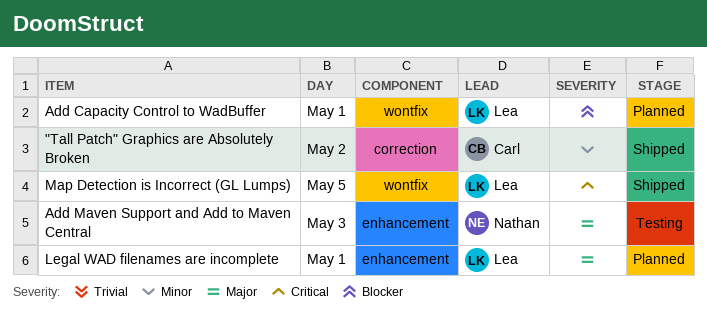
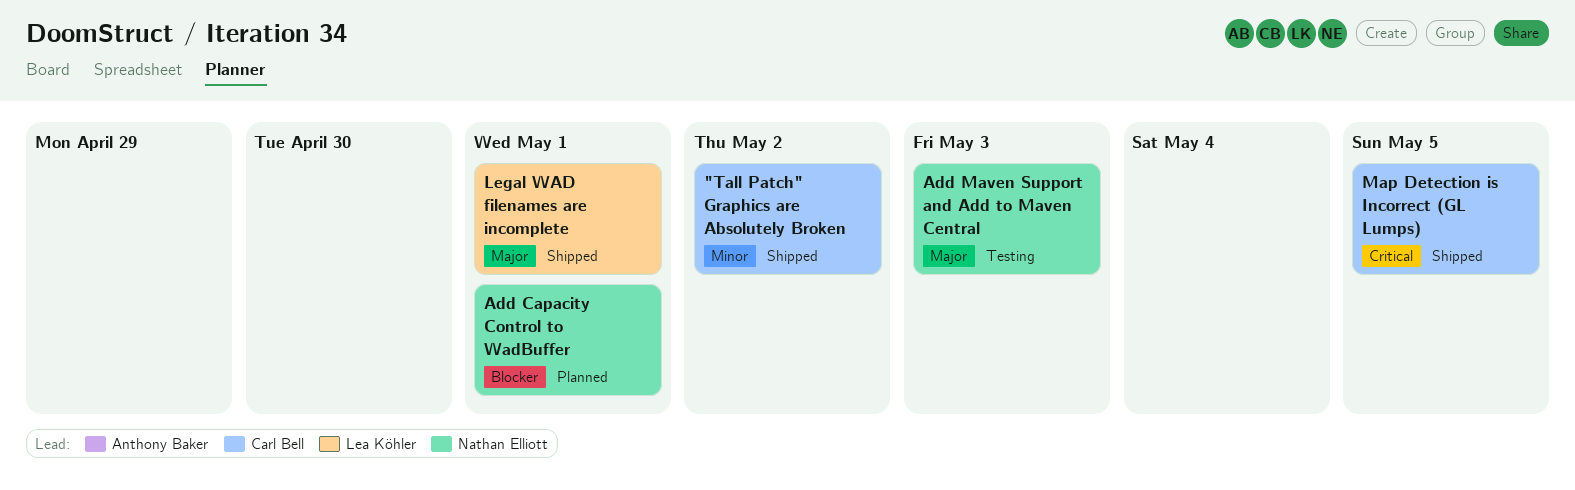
Add Capacity Control to WadBuffer, owner: Lea Köhler -> Nathan Elliott
Legal WAD filenames are incomplete, status: Planned -> Shipped
Map Detection is Incorrect (GL Lumps), owner: Lea Köhler -> Carl Bell

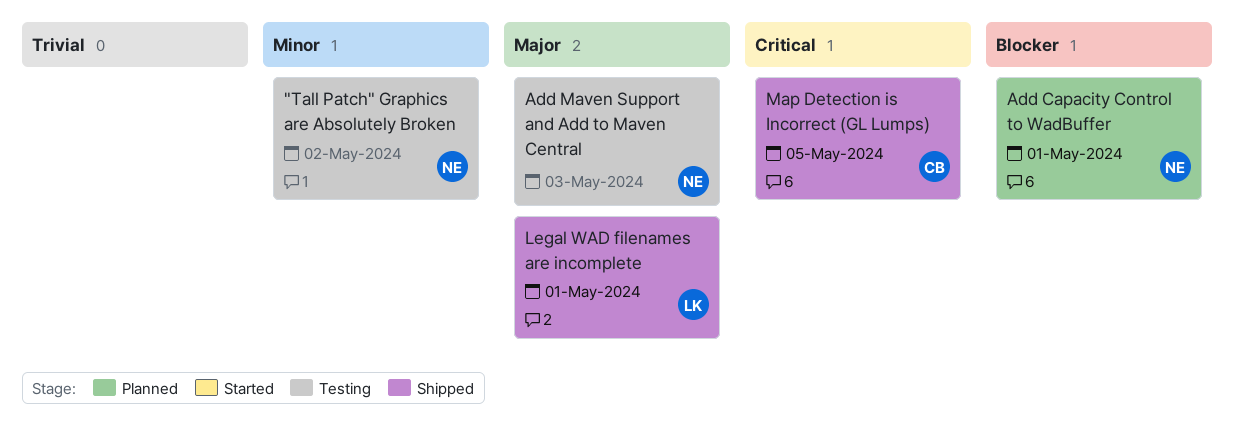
"Tall Patch" Graphics are Absolutely Broken, status: Shipped -> Testing
"Tall Patch" Graphics are Absolutely Broken, owner: Carl Bell -> Nathan Elliott

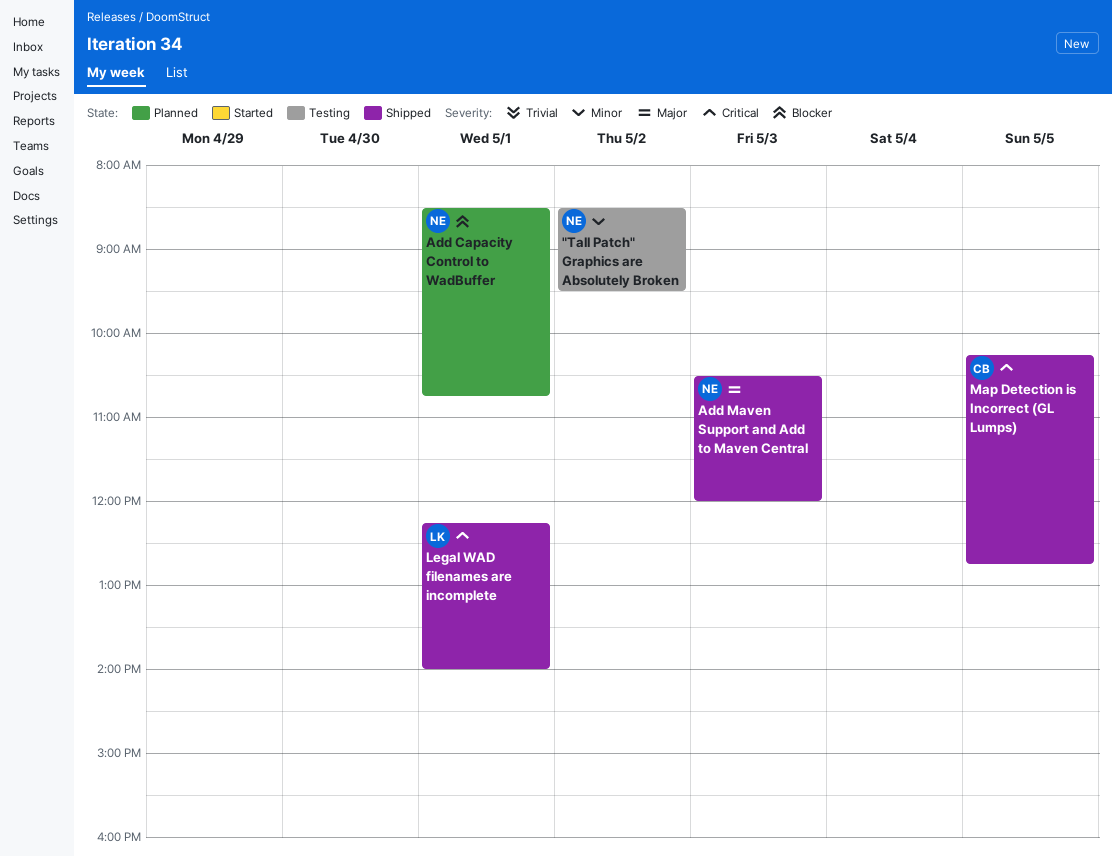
Add Maven Support and Add to Maven Central, status: Testing -> Shipped
Legal WAD filenames are incomplete, priority: Major -> Critical

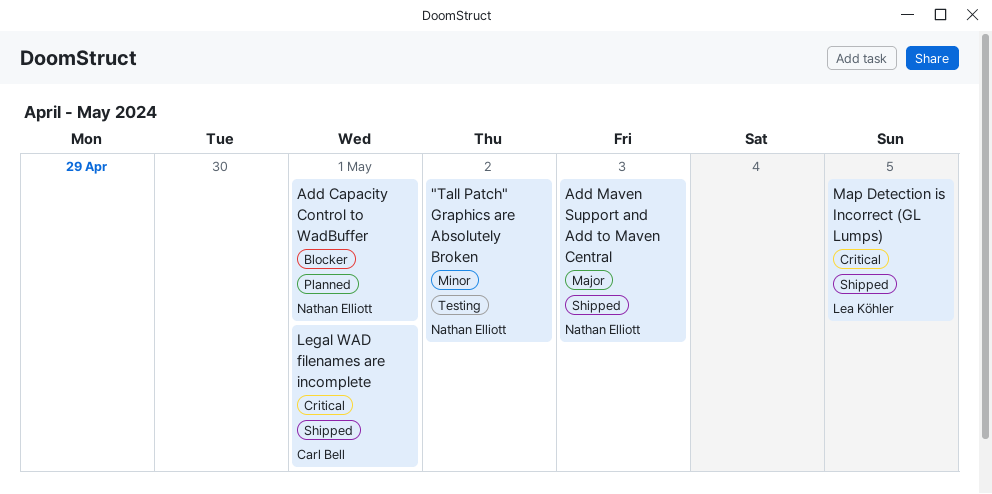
Legal WAD filenames are incomplete, owner: Lea Köhler -> Carl Bell
Map Detection is Incorrect (GL Lumps), owner: Carl Bell -> Lea Köhler

